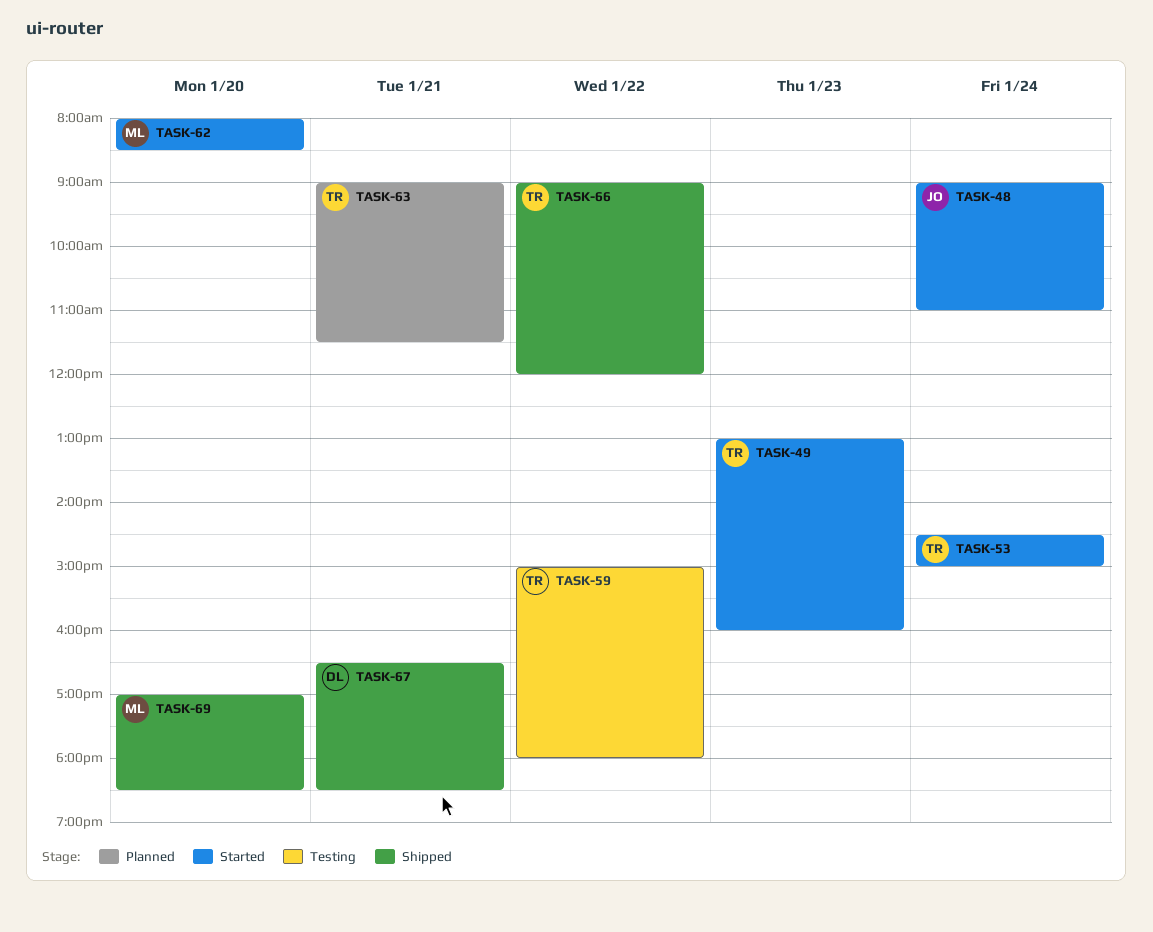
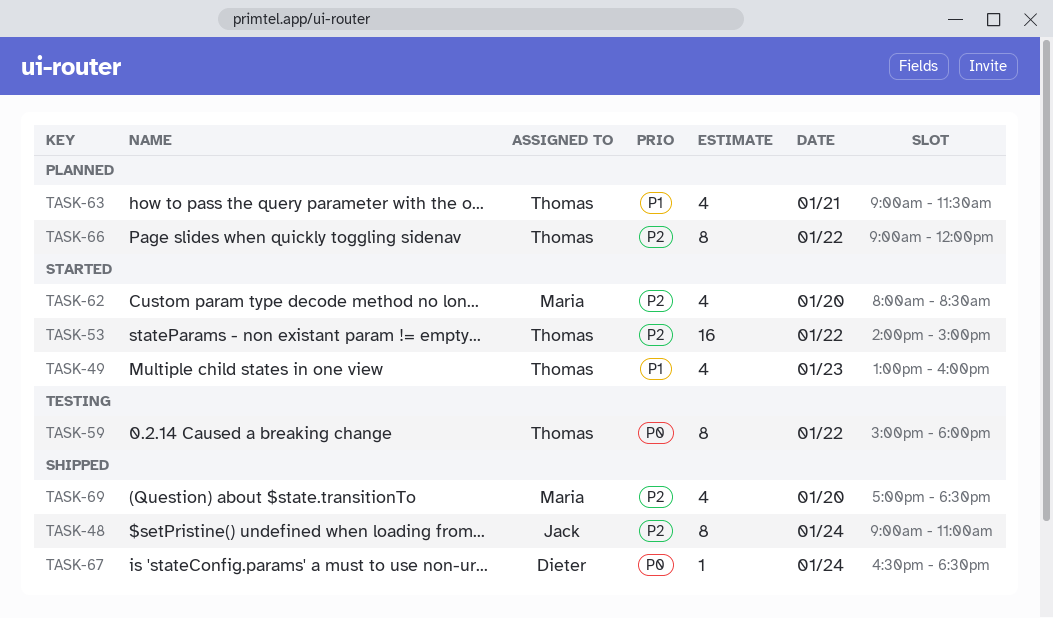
TASK-48, status: Started -> Shipped
TASK-53, day: Jan 24 -> Jan 22
TASK-53, begins: 14:30 -> 14:00
TASK-66, status: Shipped -> Planned
TASK-67, day: Jan 21 -> Jan 24

